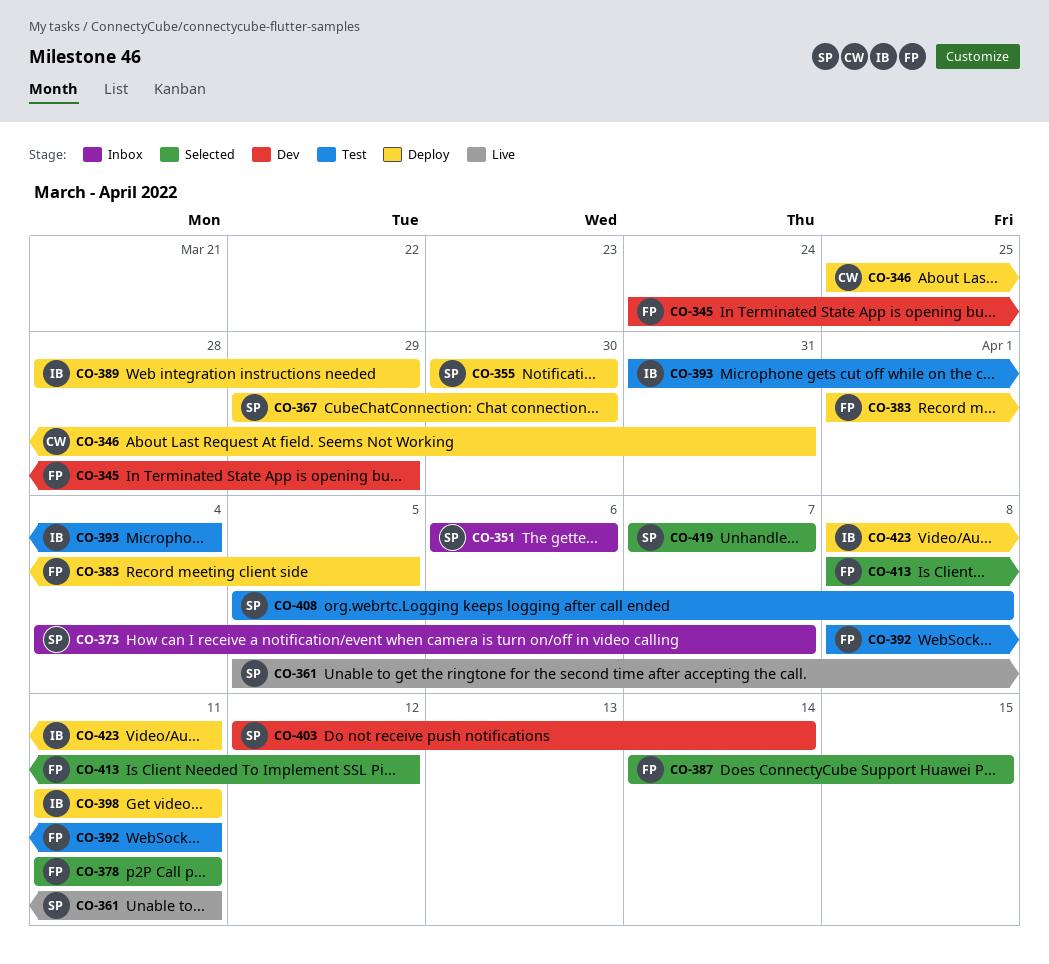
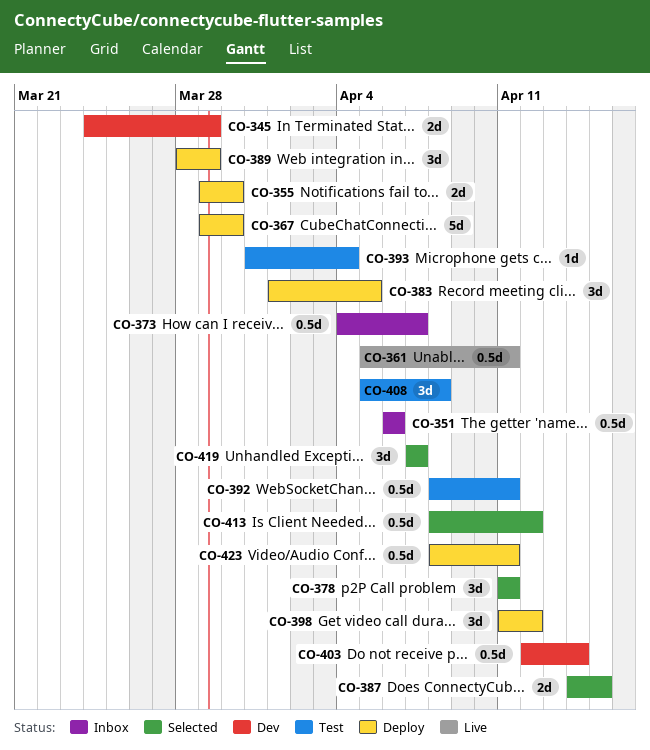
CO-346: present -> none
CO-355, start: Mar 30 -> Mar 29
CO-398, due: Apr 11 -> Apr 12

